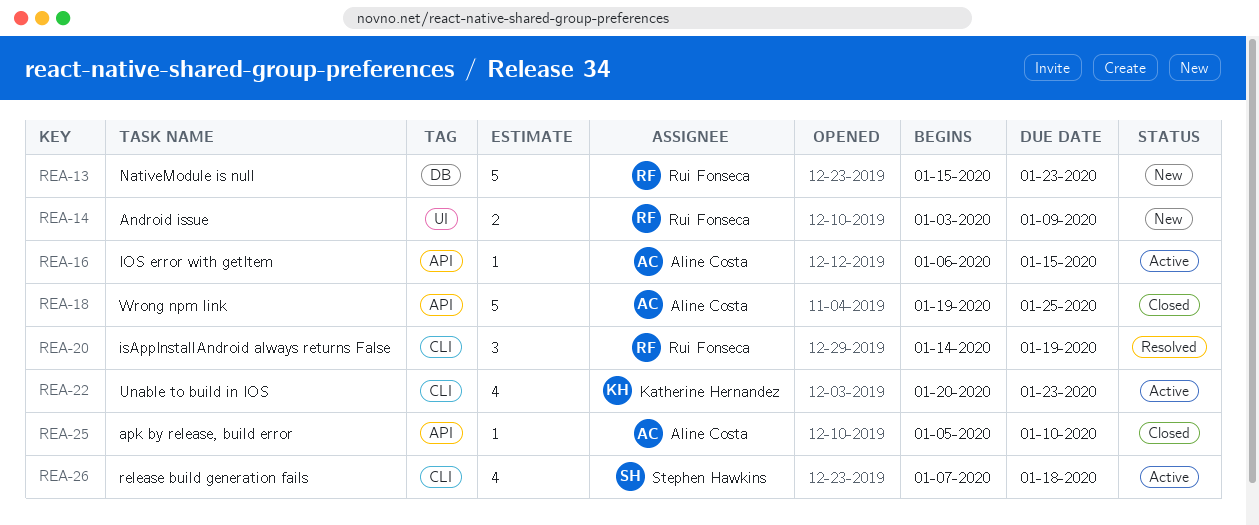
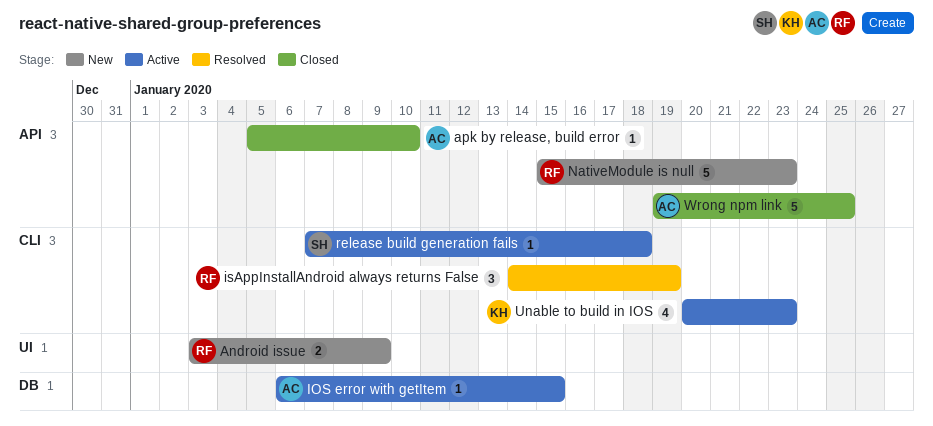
IOS error with getItem, label: API -> DB
NativeModule is null, label: DB -> API
release build generation fails, estimate: 4 -> 1

